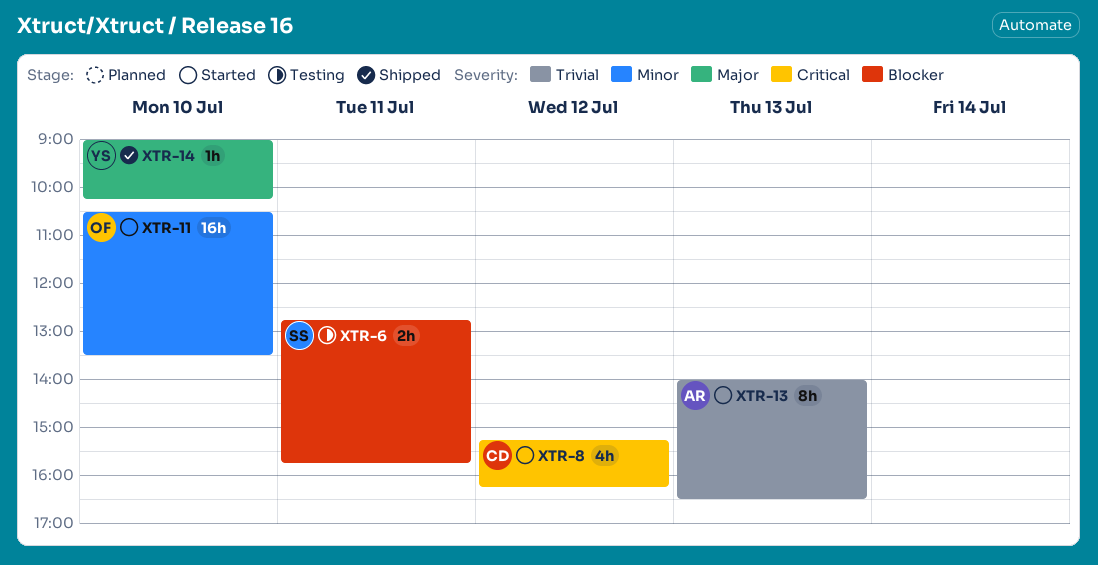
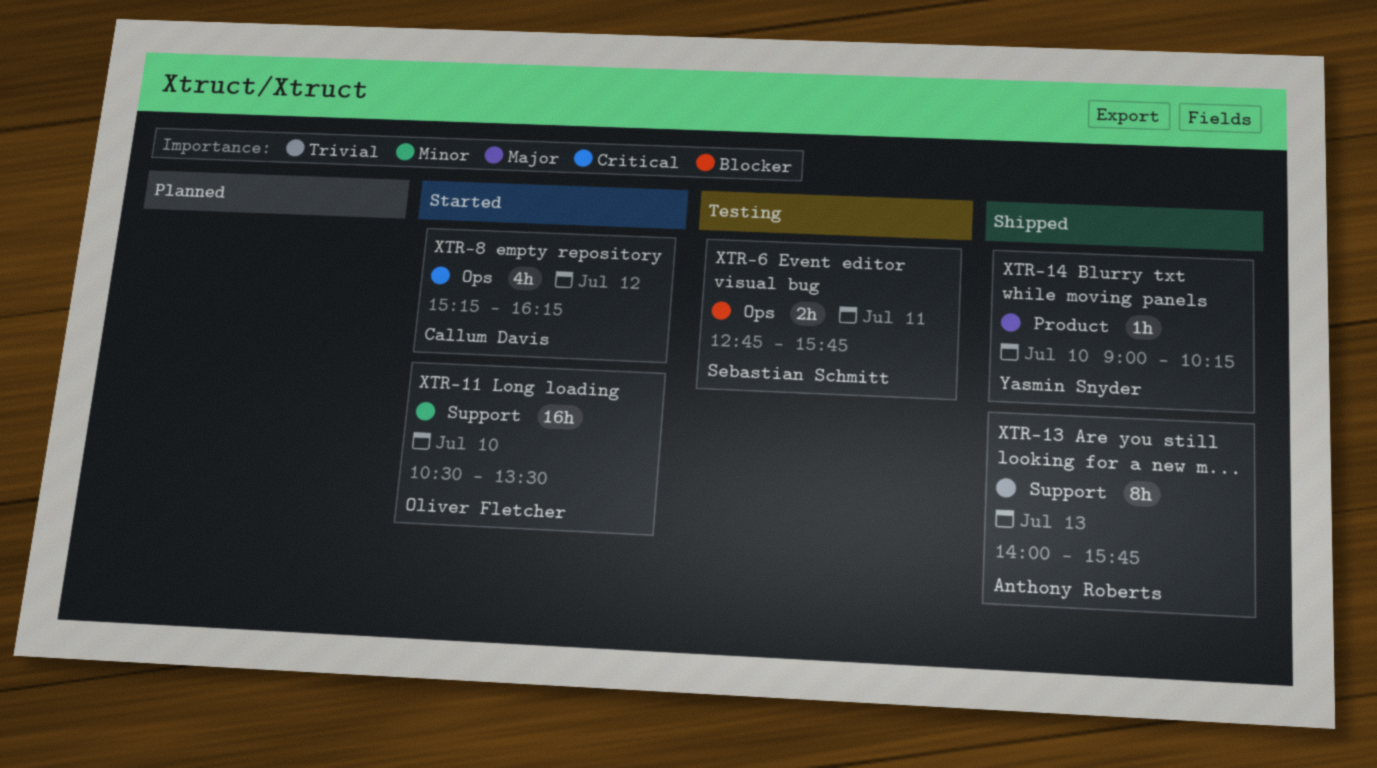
XTR-13, status: Started -> Shipped
XTR-13, ends: 16:30 -> 15:45

